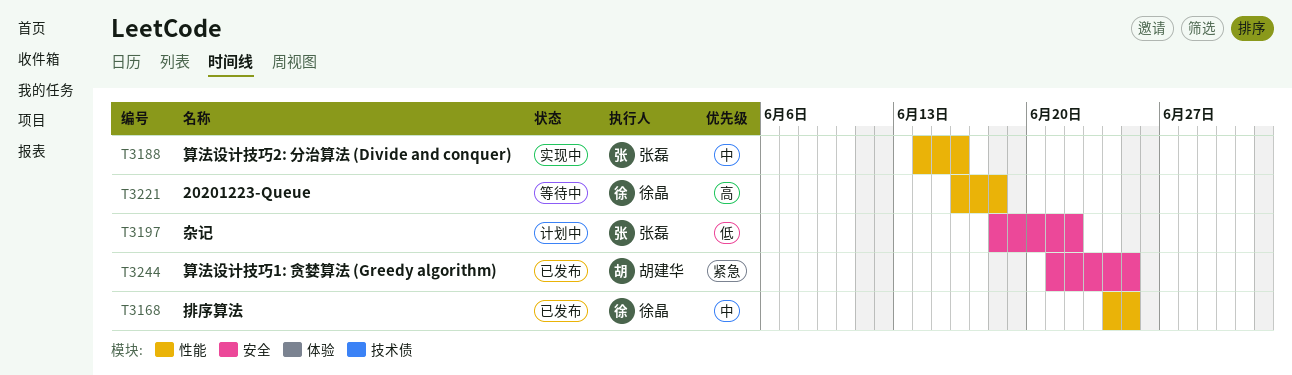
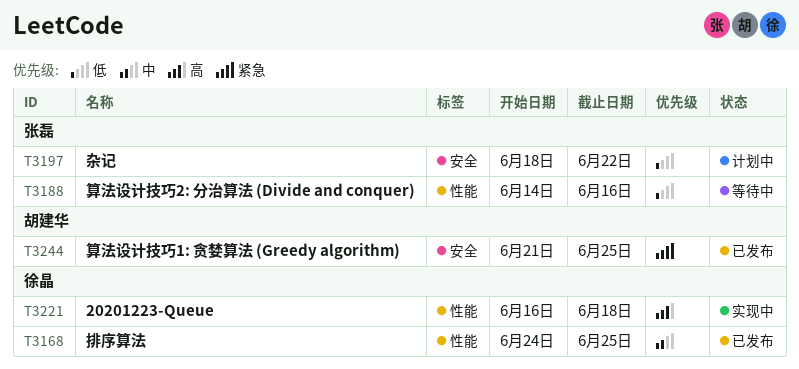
T3188, status: 实现中 -> 等待中
T3188, priority: 中 -> 低
T3221, status: 等待中 -> 实现中

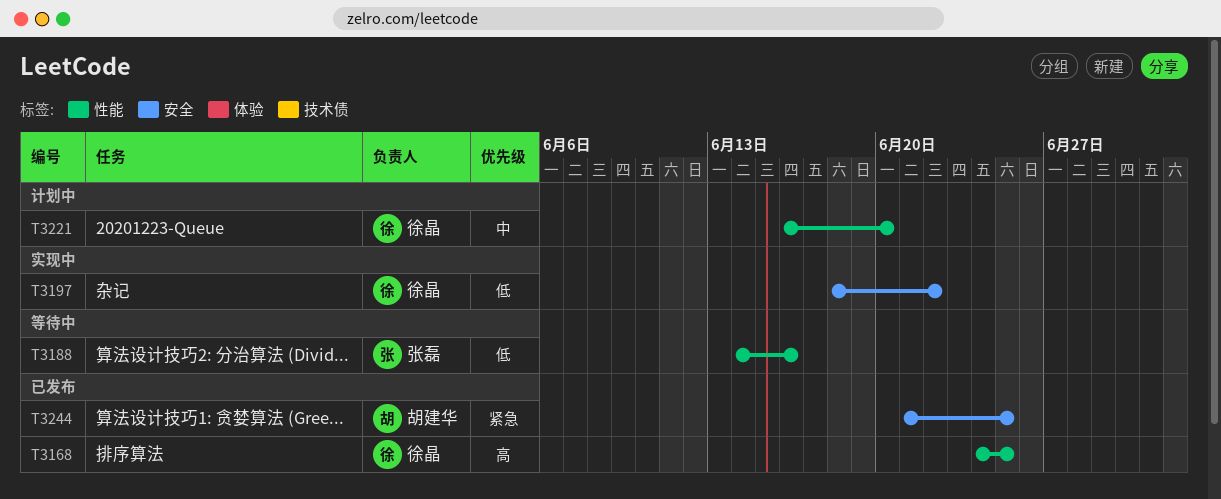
T3168, priority: 中 -> 高
T3197, status: 计划中 -> 实现中
T3197, owner: 张磊 -> 徐晶
T3221, status: 实现中 -> 计划中
T3221, priority: 高 -> 中
T3221, due: Jun 18 -> Jun 20

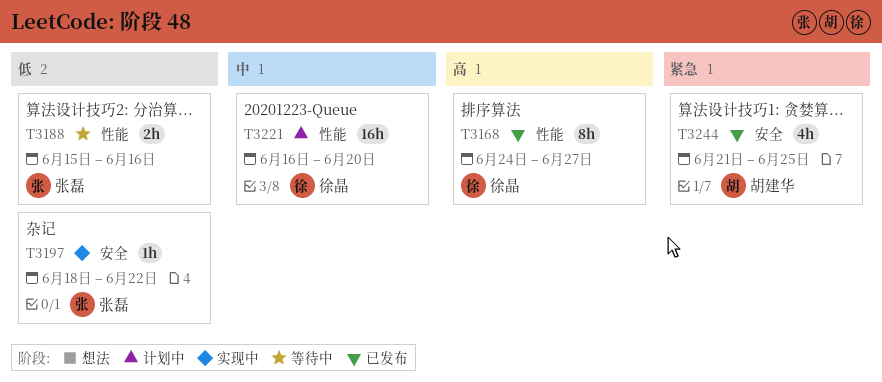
T3168, due: Jun 25 -> Jun 27
T3188, start: Jun 14 -> Jun 15
T3197, owner: 徐晶 -> 张磊

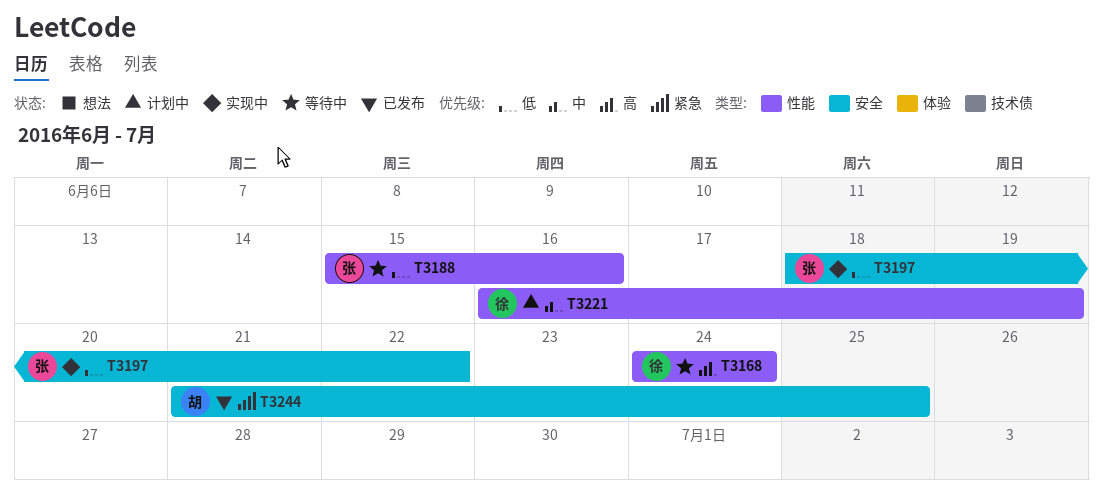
T3168, status: 已发布 -> 等待中
T3168, due: Jun 27 -> Jun 24
T3221, due: Jun 20 -> Jun 19

